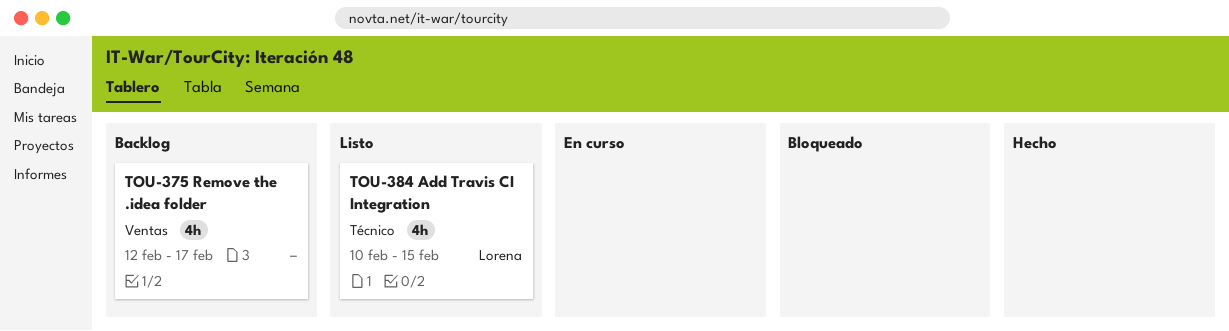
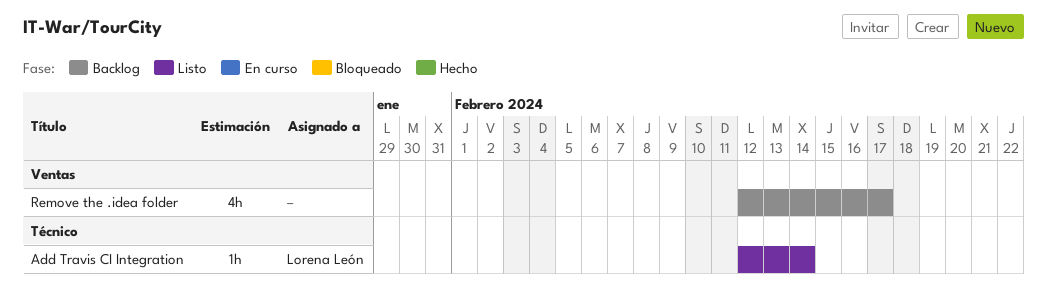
Add Travis CI Integration, estimate: 4h -> 1h
Add Travis CI Integration, start: Feb 10 -> Feb 12
Add Travis CI Integration, due: Feb 15 -> Feb 14

